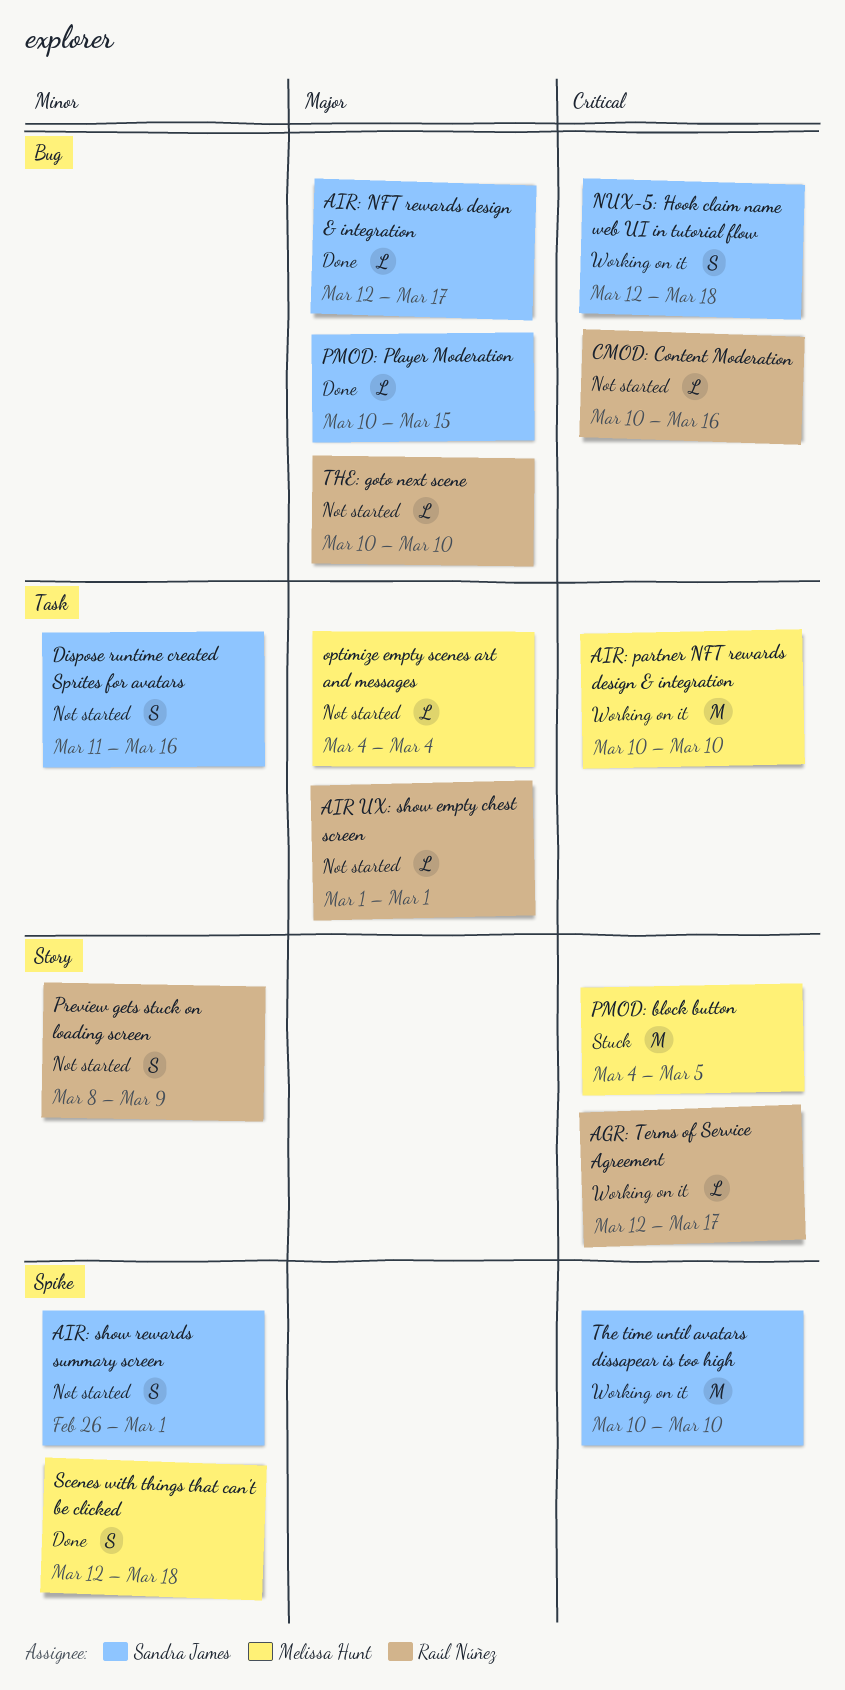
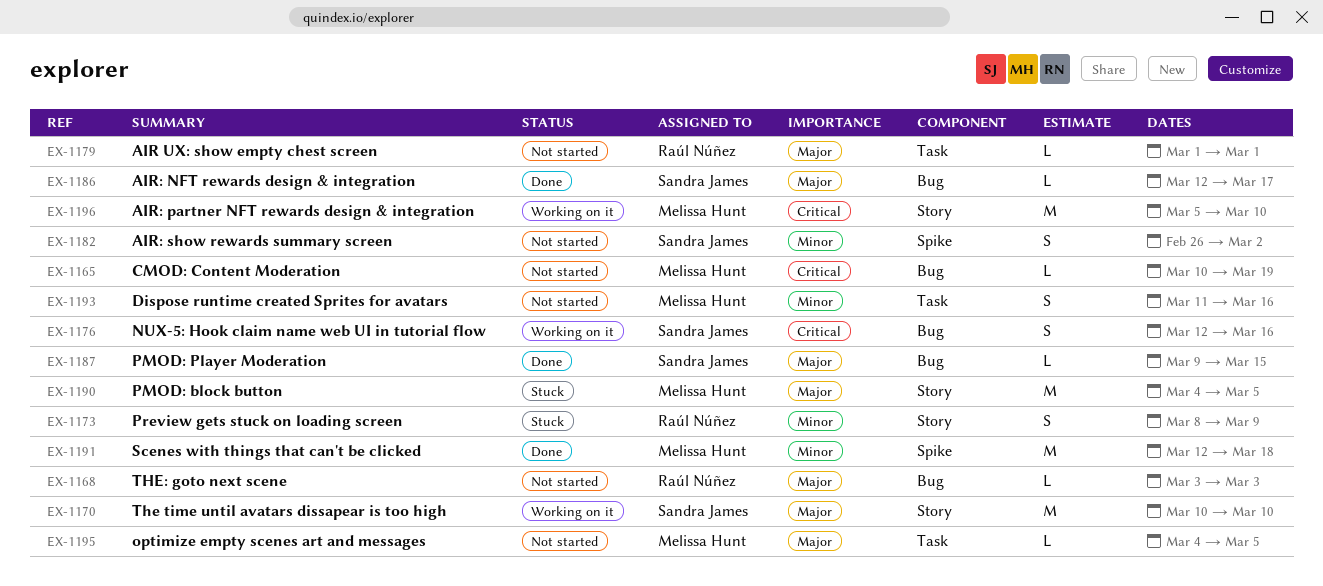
AGR: Terms of Service Agreement: present -> none
AIR: partner NFT rewards design & integration, label: Task -> Story
AIR: partner NFT rewards design & integration, start: Mar 10 -> Mar 5
AIR: show rewards summary screen, due: Mar 1 -> Mar 2
CMOD: Content Moderation, owner: Raúl Núñez -> Melissa Hunt
CMOD: Content Moderation, due: Mar 16 -> Mar 19
Dispose runtime created Sprites for avatars, owner: Sandra James -> Melissa Hunt
NUX-5: Hook claim name web UI in tutorial flow, due: Mar 18 -> Mar 16
optimize empty scenes art and messages, due: Mar 4 -> Mar 5
PMOD: block button, priority: Critical -> Major
PMOD: Player Moderation, start: Mar 10 -> Mar 9
Preview gets stuck on loading screen, status: Not started -> Stuck
Scenes with things that can't be clicked, estimate: S -> M
The time until avatars dissapear is too high, priority: Critical -> Major
The time until avatars dissapear is too high, label: Spike -> Story
THE: goto next scene, start: Mar 10 -> Mar 3
THE: goto next scene, due: Mar 10 -> Mar 3

